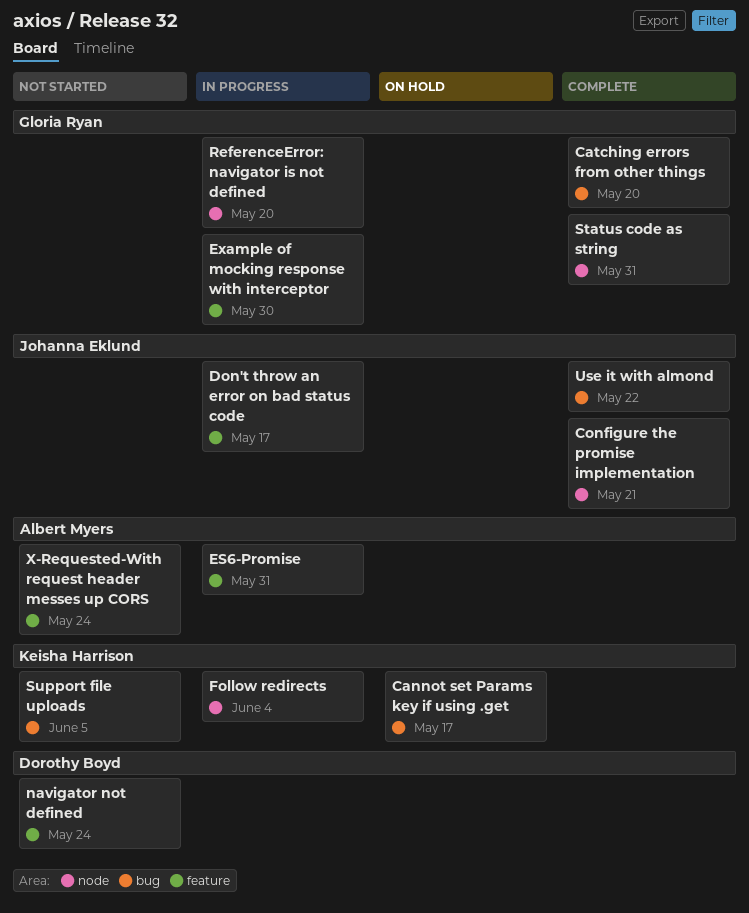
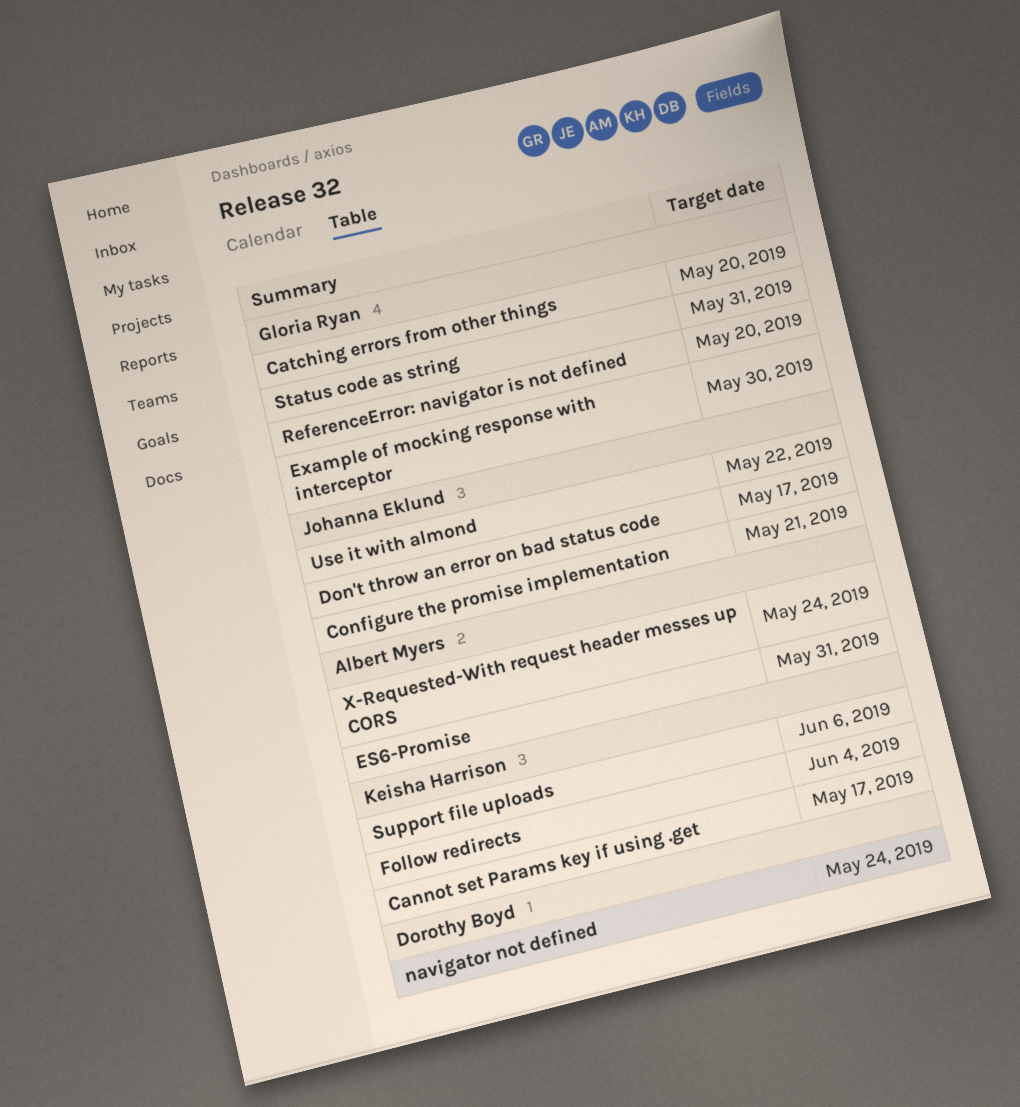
Support file uploads, due: Jun 5 -> Jun 6

